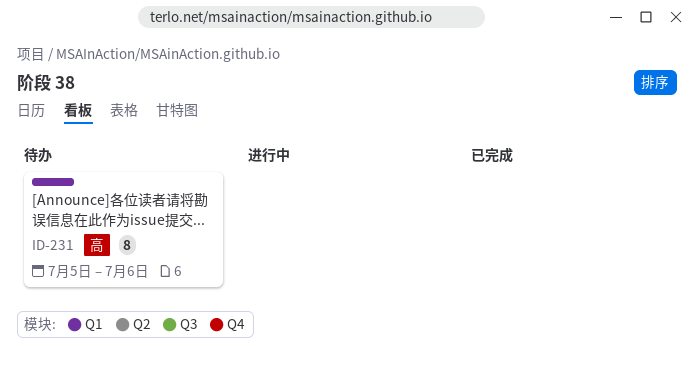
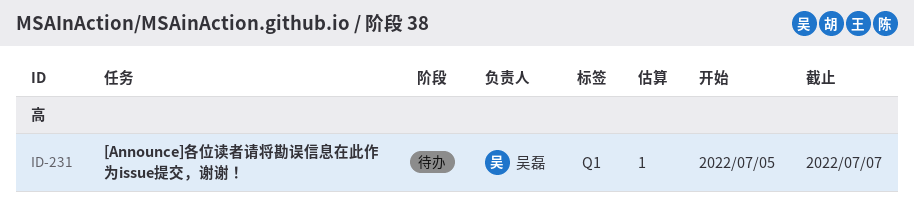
ID-231, estimate: 8 -> 1
ID-231, due: Jul 6 -> Jul 7

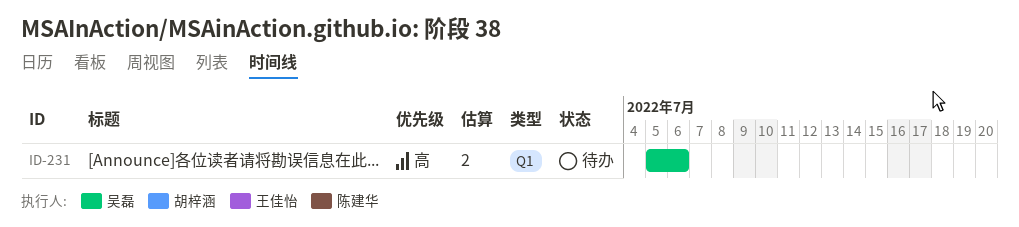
ID-231, estimate: 1 -> 2
ID-231, due: Jul 7 -> Jul 6

